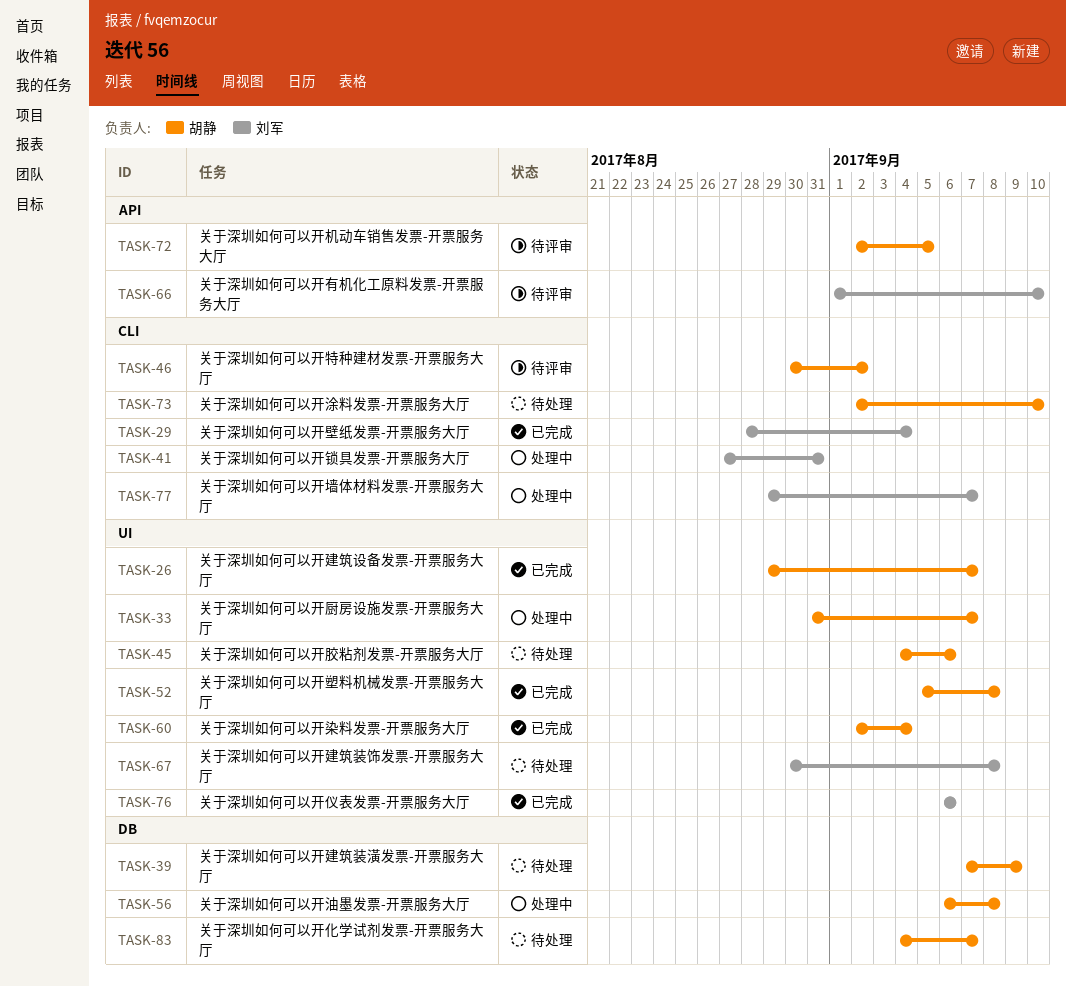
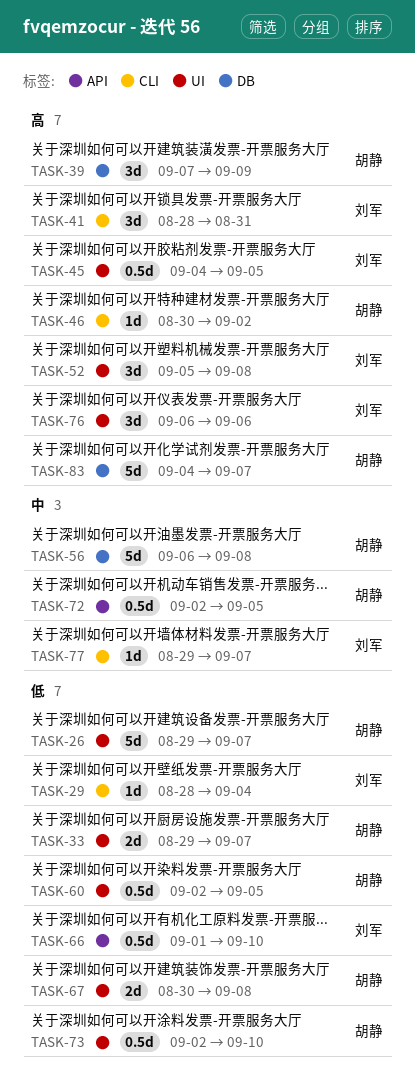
TASK-33, start: Aug 31 -> Aug 29
TASK-41, start: Aug 27 -> Aug 28
TASK-45, owner: 胡静 -> 刘军
TASK-45, due: Sep 6 -> Sep 5
TASK-52, owner: 胡静 -> 刘军
TASK-60, due: Sep 4 -> Sep 5
TASK-67, owner: 刘军 -> 胡静
TASK-73, label: CLI -> UI

